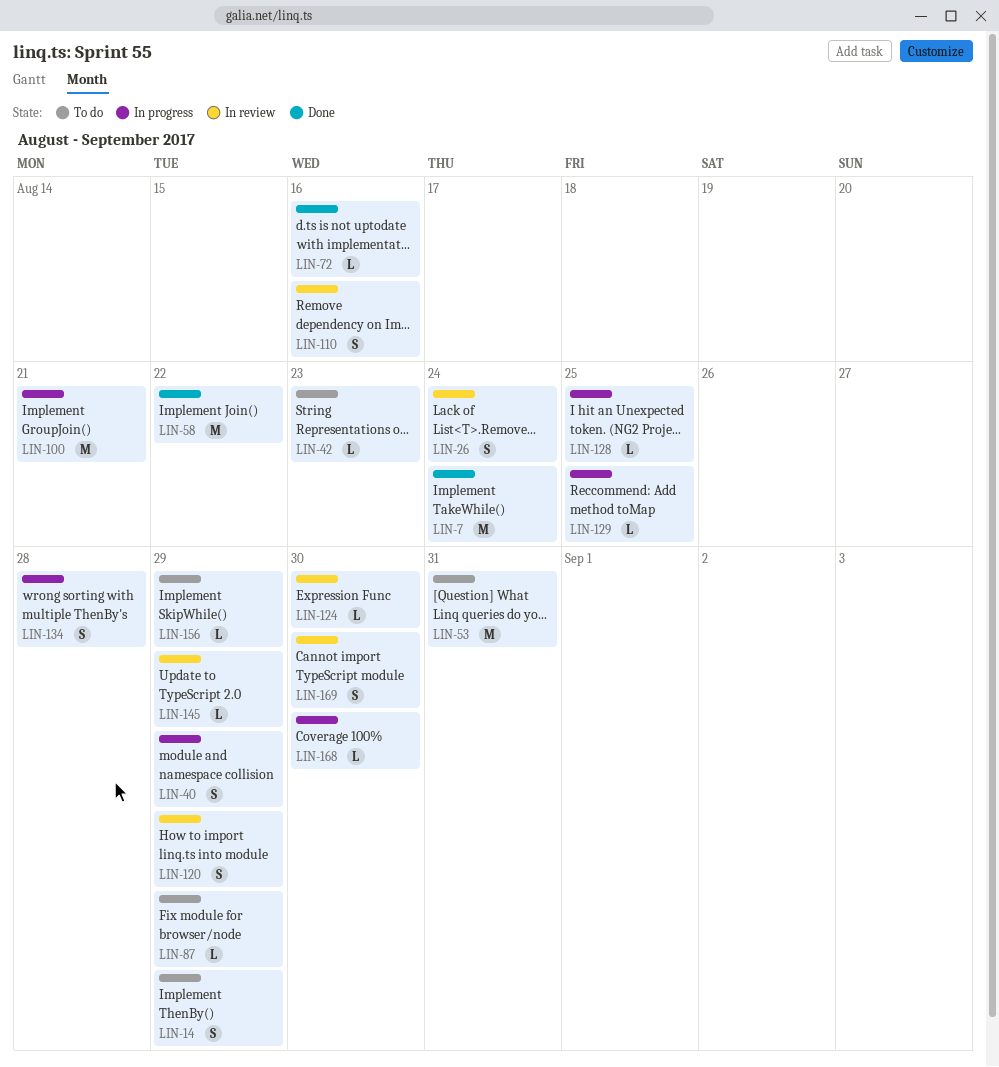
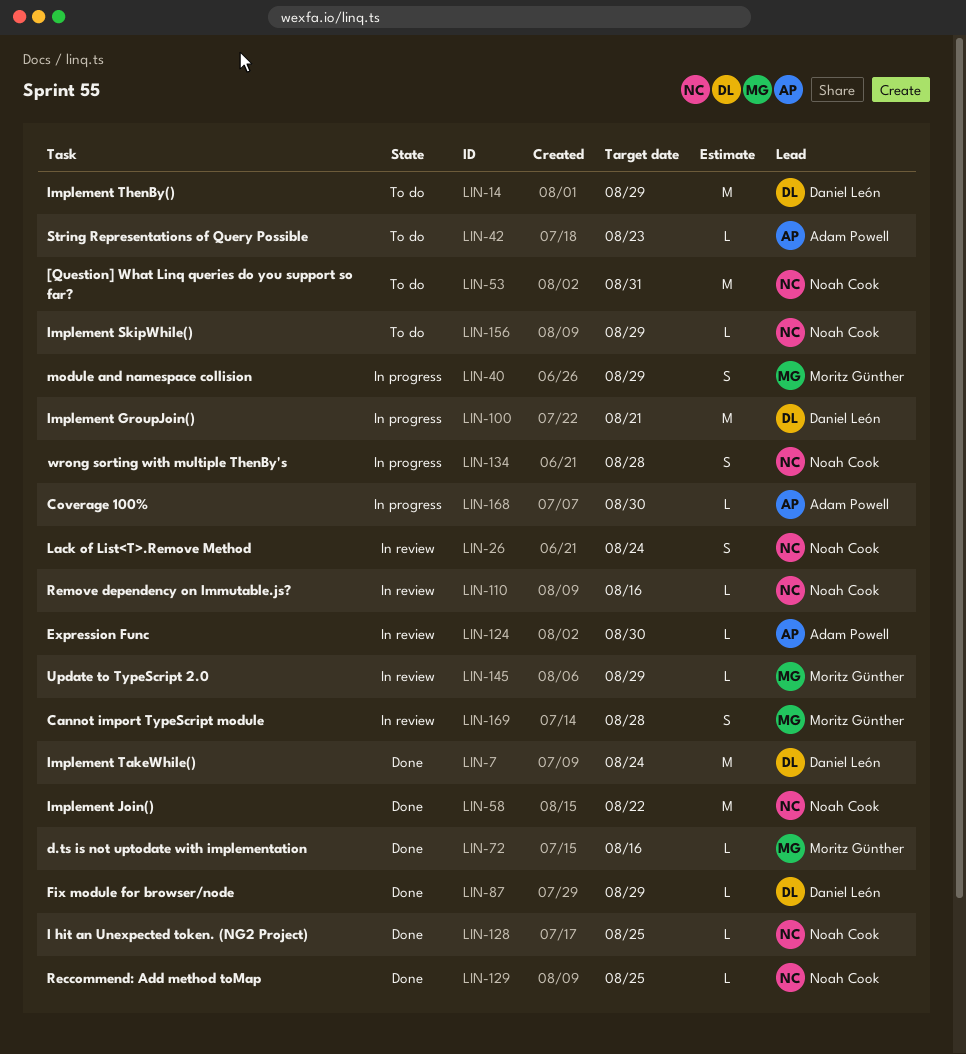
LIN-14, estimate: S -> M
LIN-87, status: To do -> Done
LIN-110, estimate: S -> L
LIN-120: present -> none
LIN-128, status: In progress -> Done
LIN-129, status: In progress -> Done
LIN-169, due: Aug 30 -> Aug 28

